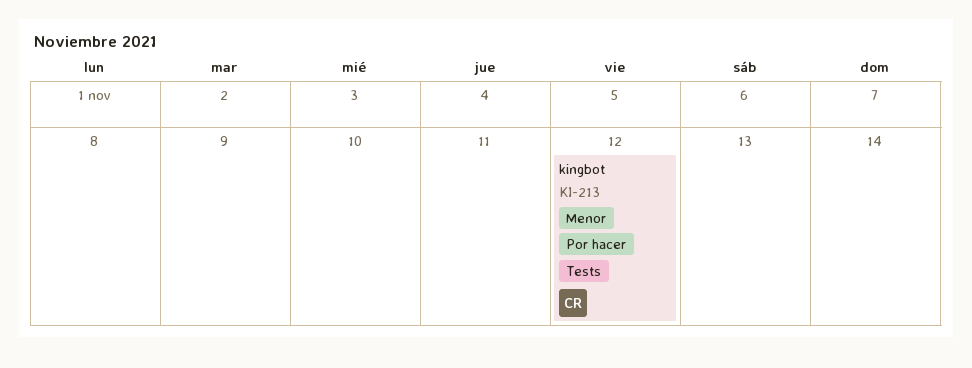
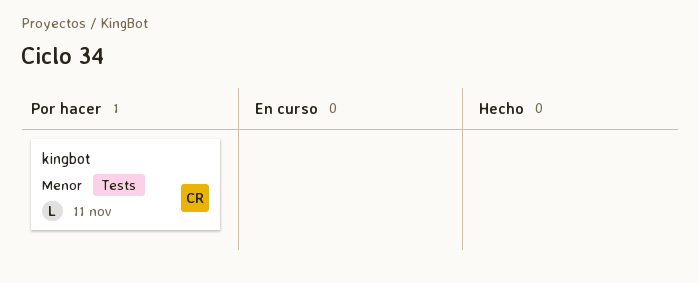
kingbot, due: Nov 12 -> Nov 11

